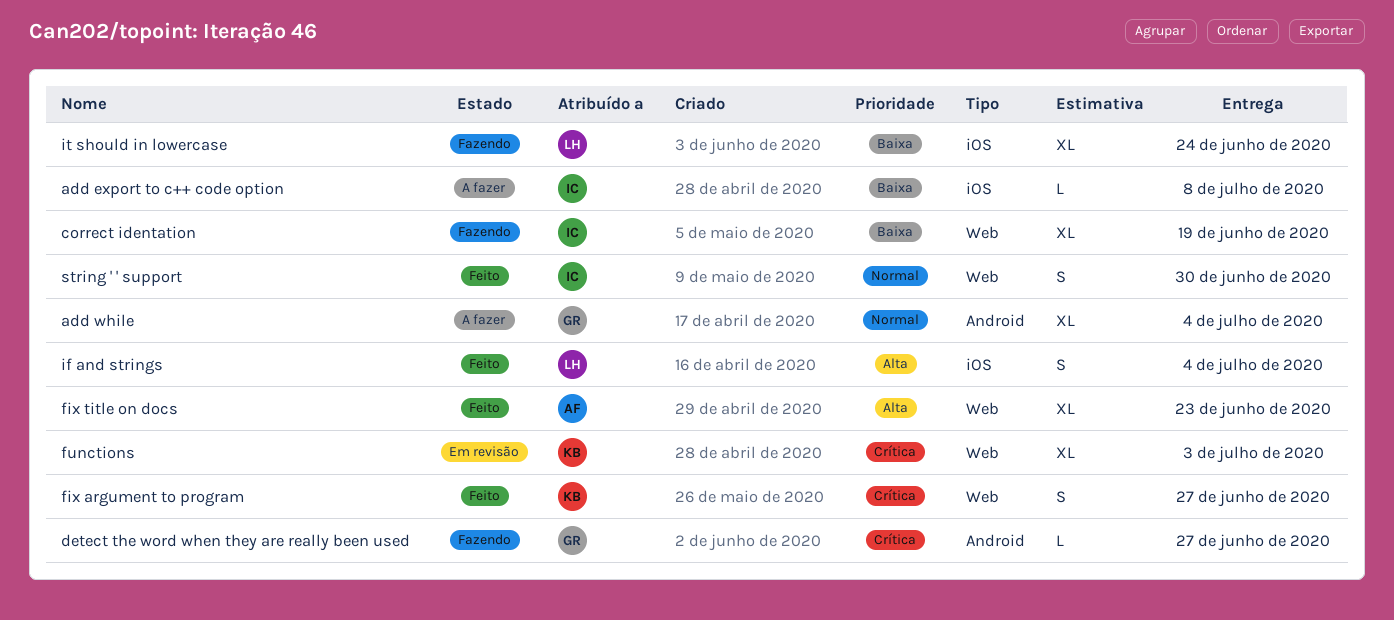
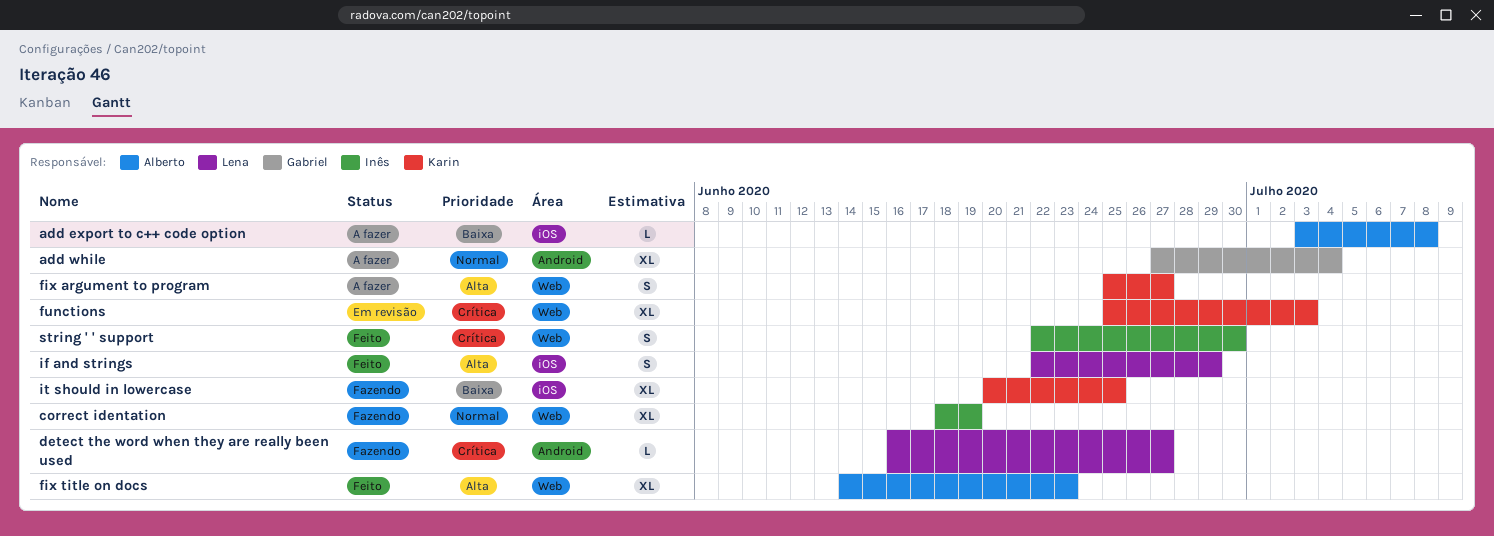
add export to c++ code option, owner: Inês -> Alberto
correct identation, priority: Baixa -> Normal
detect the word when they are really been used, owner: Gabriel -> Lena
fix argument to program, status: Feito -> A fazer
fix argument to program, priority: Crítica -> Alta
if and strings, due: Jul 4 -> Jun 29
it should in lowercase, owner: Lena -> Karin
it should in lowercase, due: Jun 24 -> Jun 25
string ' ' support, priority: Normal -> Crítica

